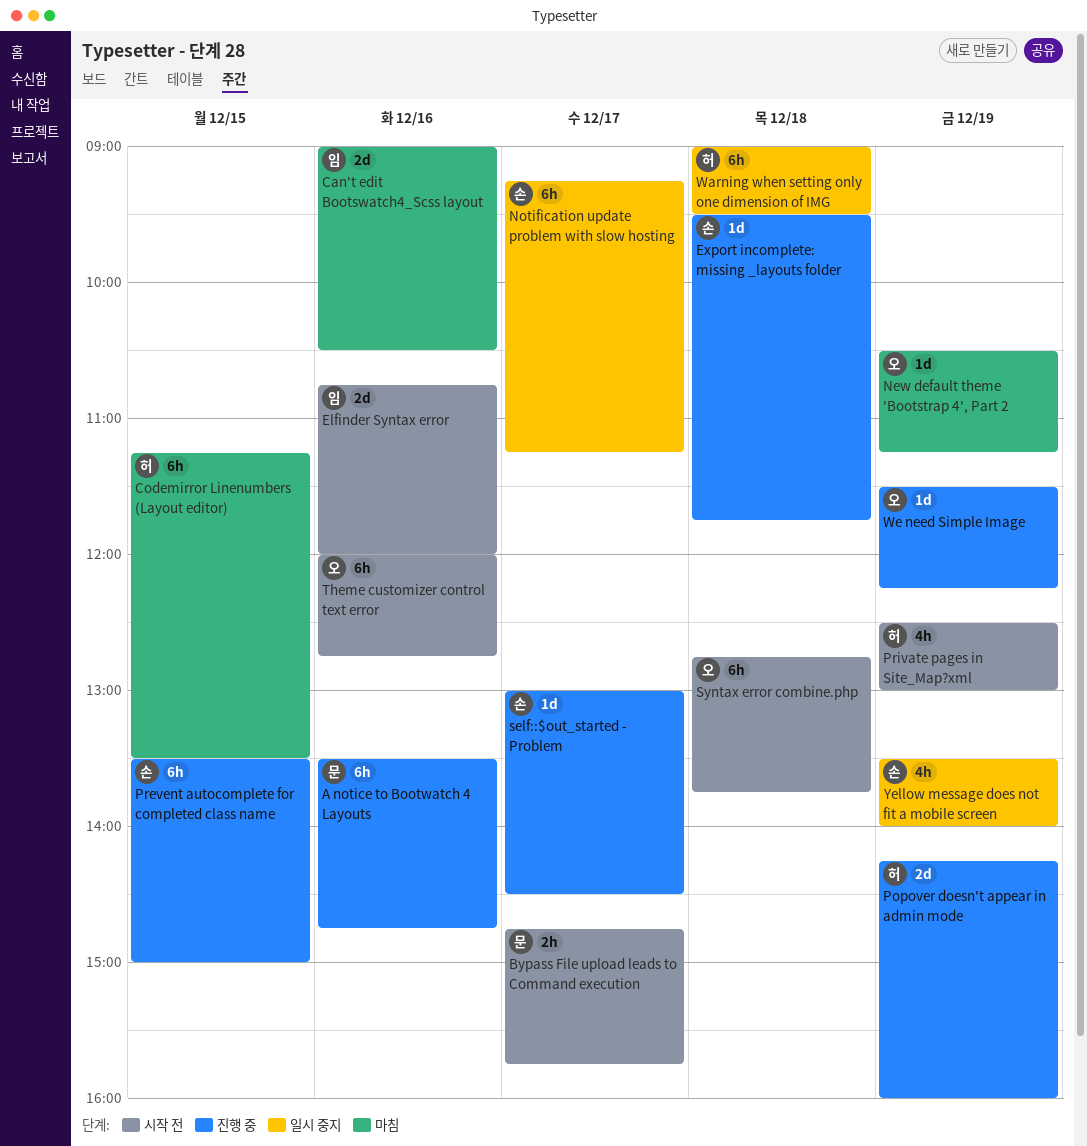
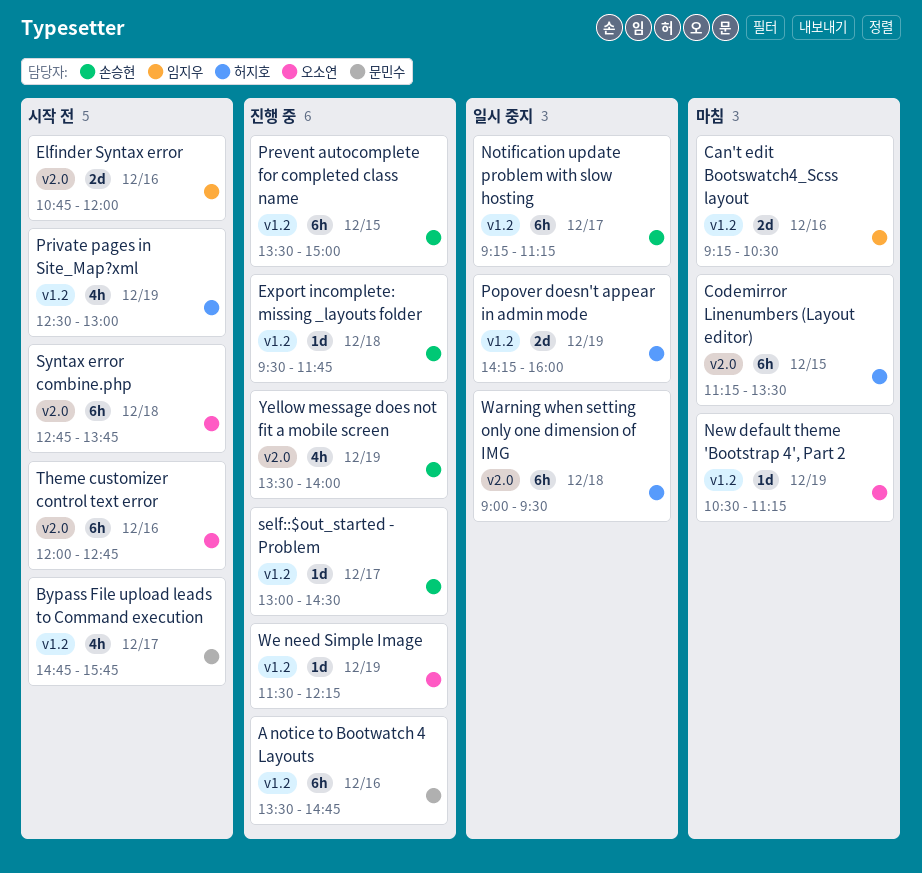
Bypass File upload leads to Command execution, estimate: 2h -> 4h
Can't edit Bootswatch4_Scss layout, begins: 09:00 -> 09:15
Popover doesn't appear in admin mode, status: 진행 중 -> 일시 중지
Yellow message does not fit a mobile screen, status: 일시 중지 -> 진행 중

